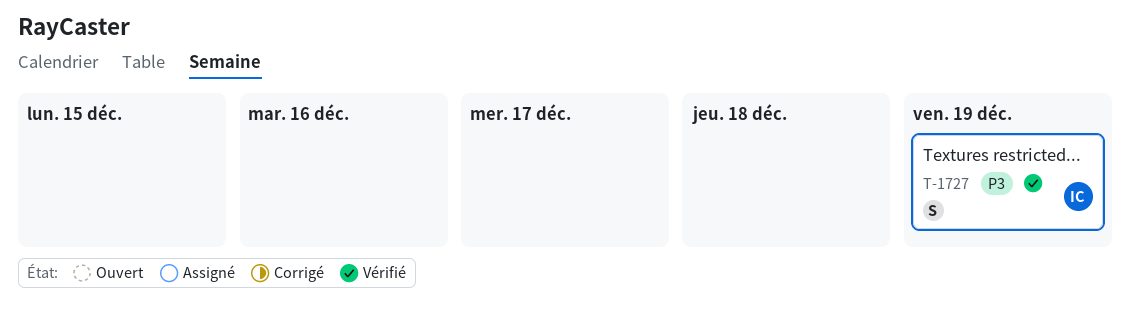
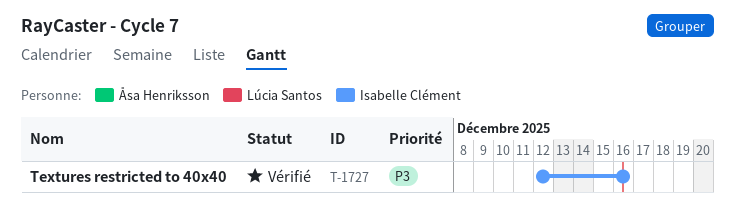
T-1727, due: Dec 19 -> Dec 16

